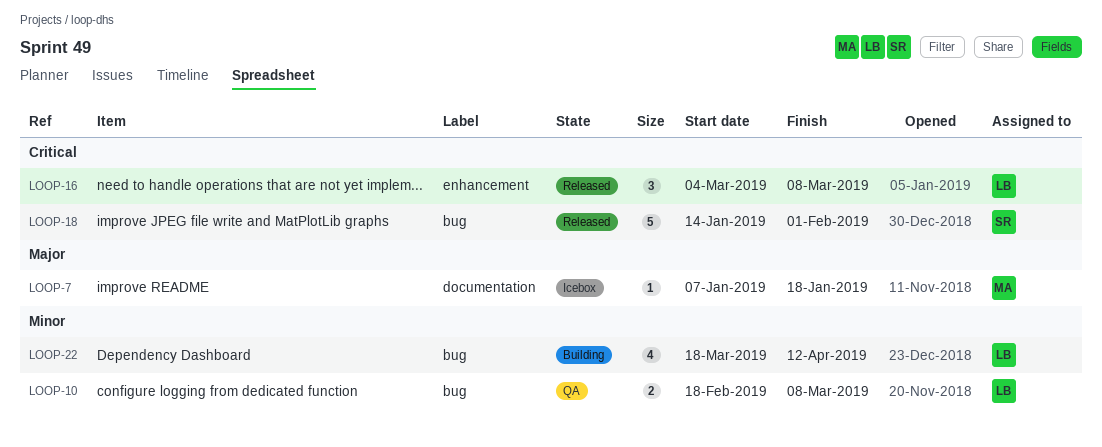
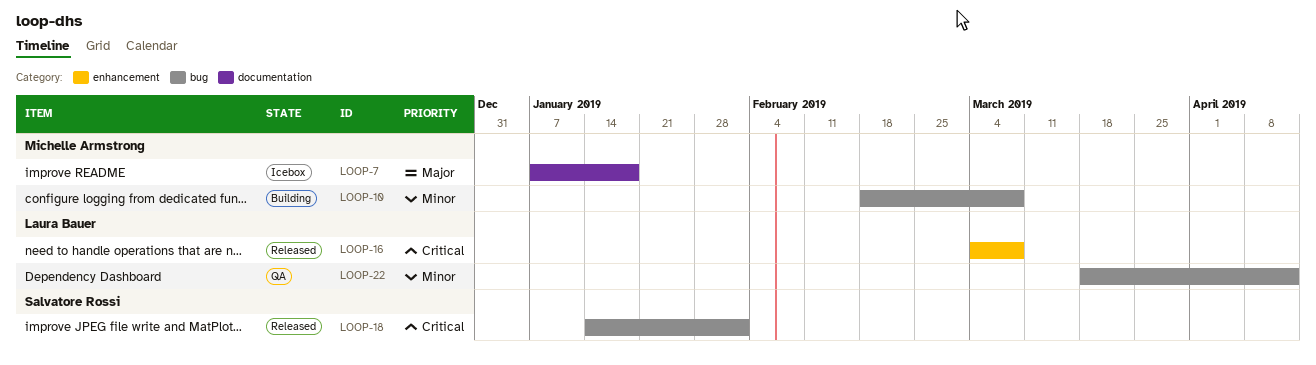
LOOP-10, status: QA -> Building
LOOP-10, owner: Laura Bauer -> Michelle Armstrong
LOOP-22, status: Building -> QA

